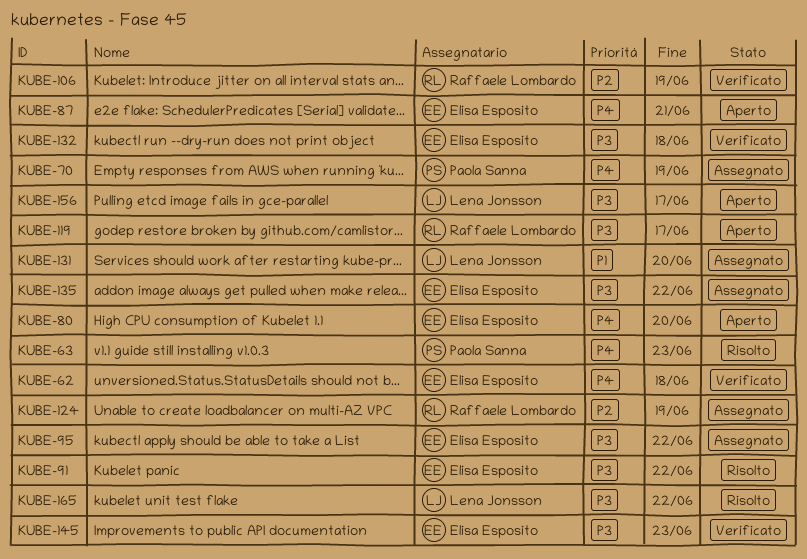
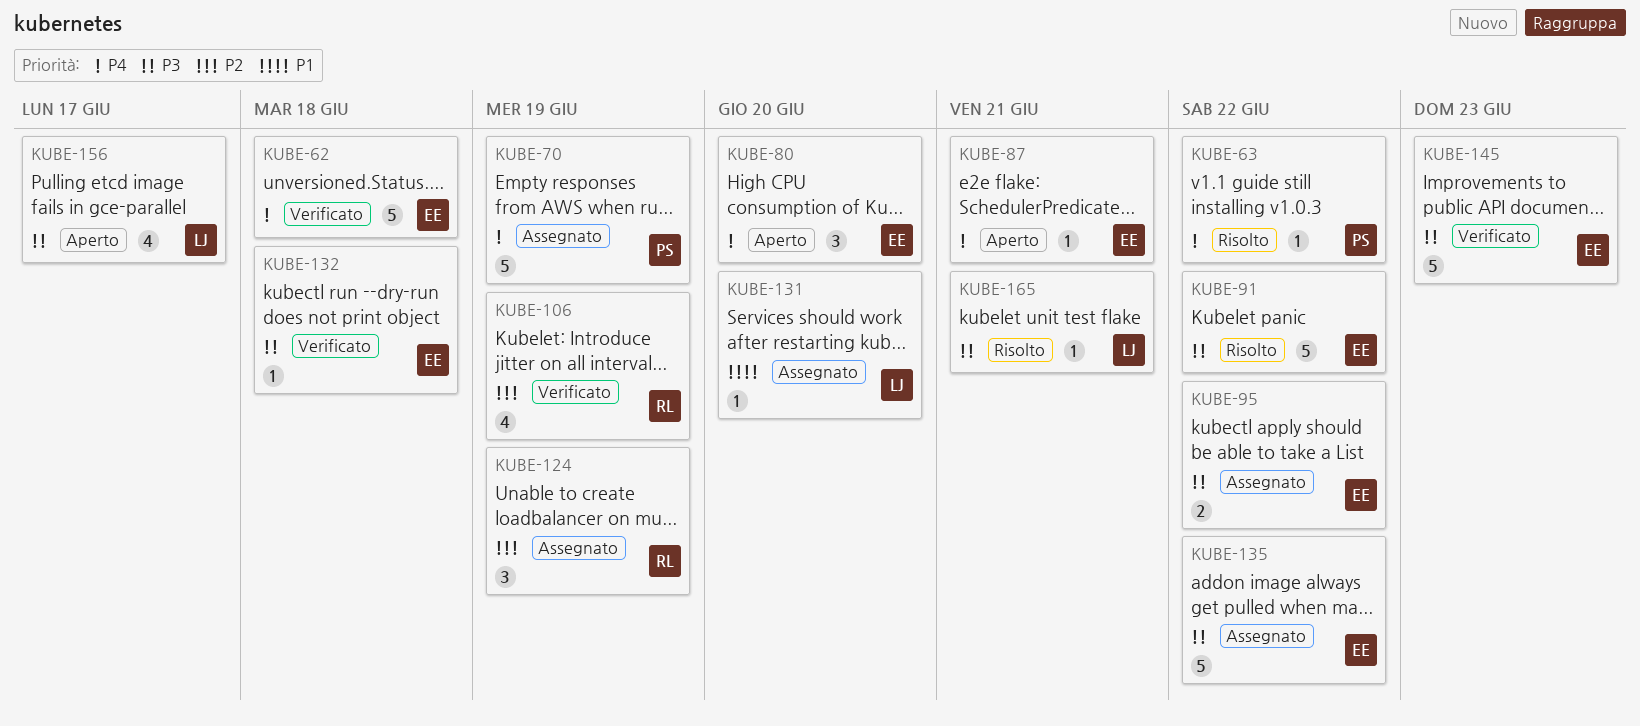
KUBE-63, due: Jun 23 -> Jun 22
KUBE-119: present -> none
KUBE-165, due: Jun 22 -> Jun 21

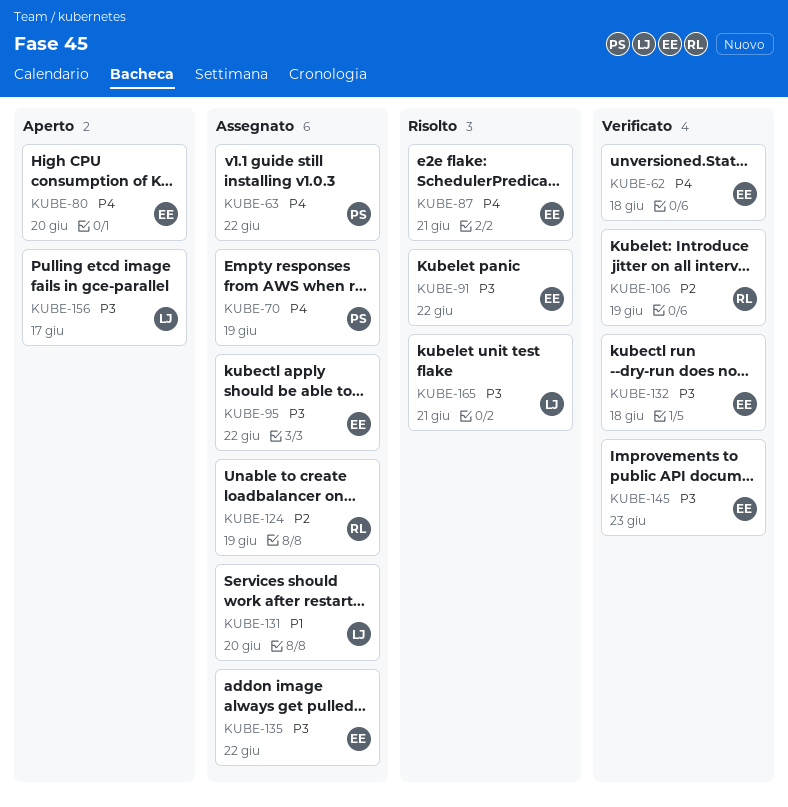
KUBE-63, status: Risolto -> Assegnato
KUBE-87, status: Aperto -> Risolto

